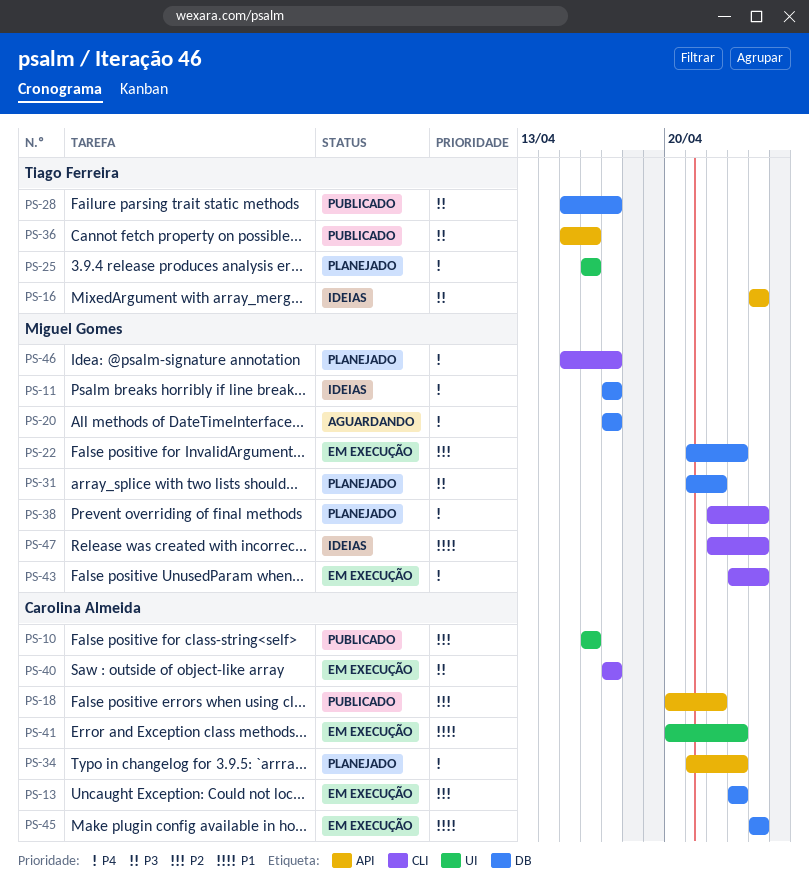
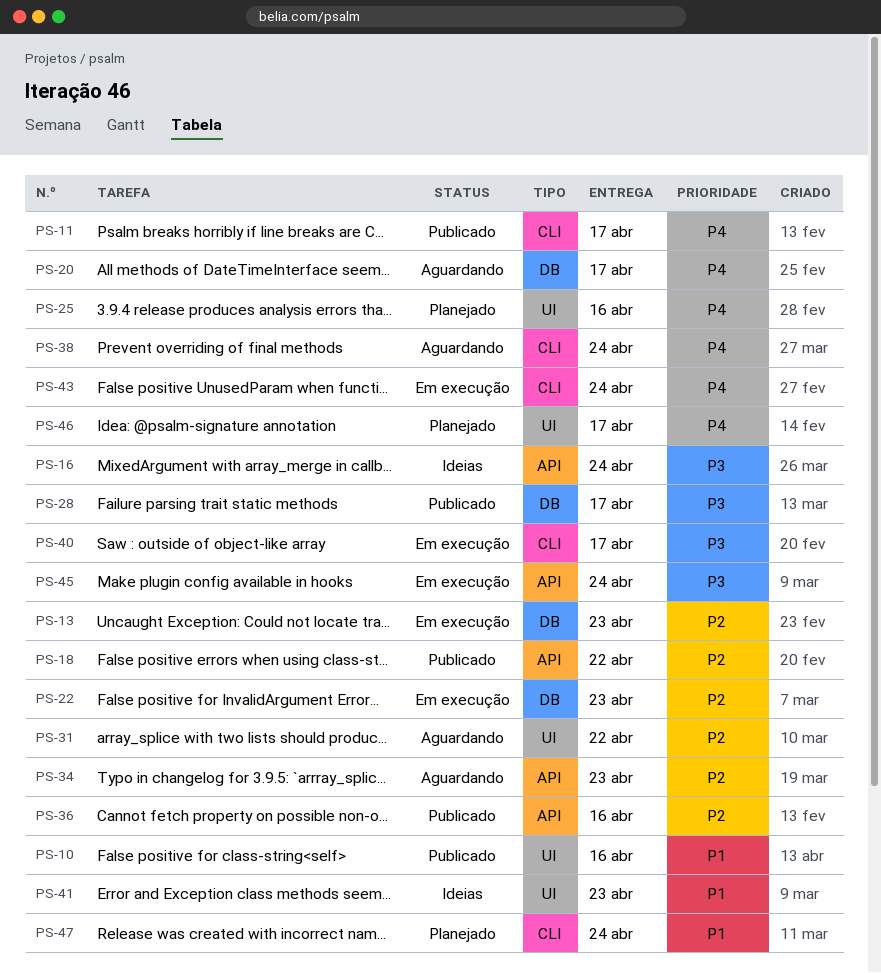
PS-10, priority: P2 -> P1
PS-11, status: Ideias -> Publicado
PS-11, label: DB -> CLI
PS-31, status: Planejado -> Aguardando
PS-31, priority: P3 -> P2
PS-31, label: DB -> UI
PS-34, status: Planejado -> Aguardando
PS-34, priority: P4 -> P2
PS-36, priority: P3 -> P2
PS-38, status: Planejado -> Aguardando
PS-41, status: Em execução -> Ideias
PS-45, priority: P1 -> P3
PS-45, label: DB -> API
PS-46, label: CLI -> UI
PS-47, status: Ideias -> Planejado

